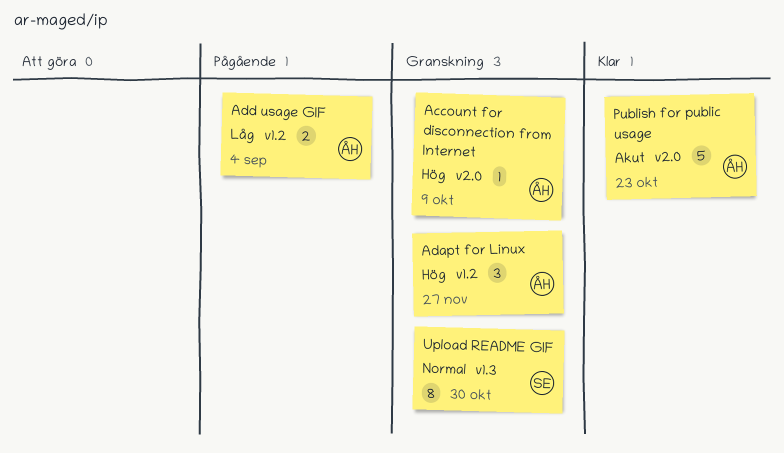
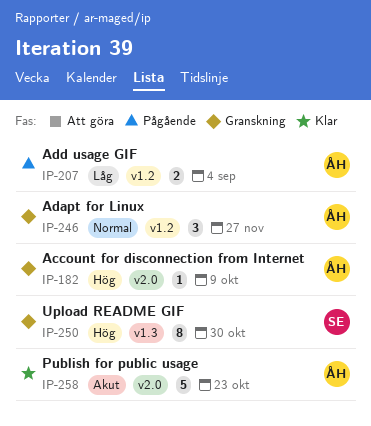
Adapt for Linux, priority: Hög -> Normal
Upload README GIF, priority: Normal -> Hög

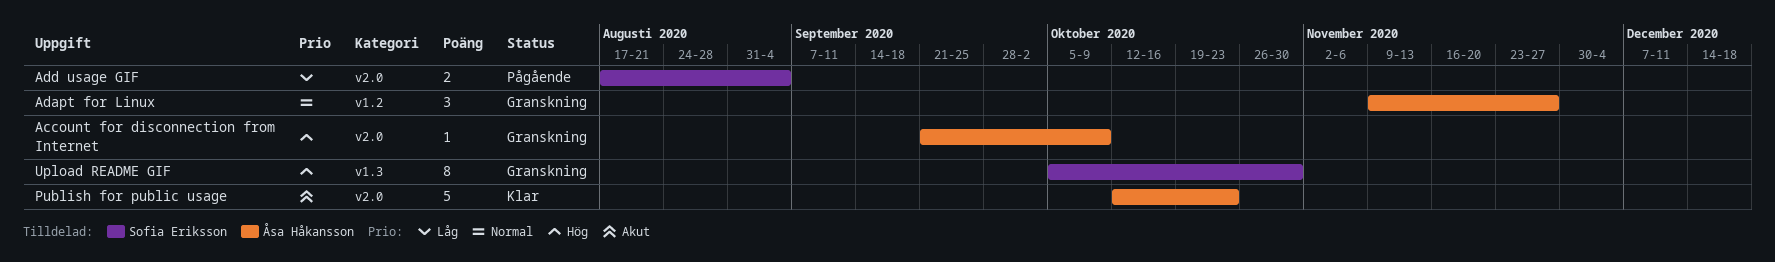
Add usage GIF, owner: Åsa Håkansson -> Sofia Eriksson
Add usage GIF, label: v1.2 -> v2.0

